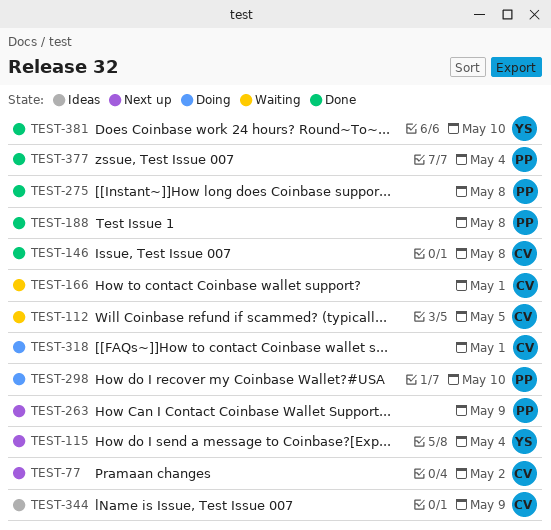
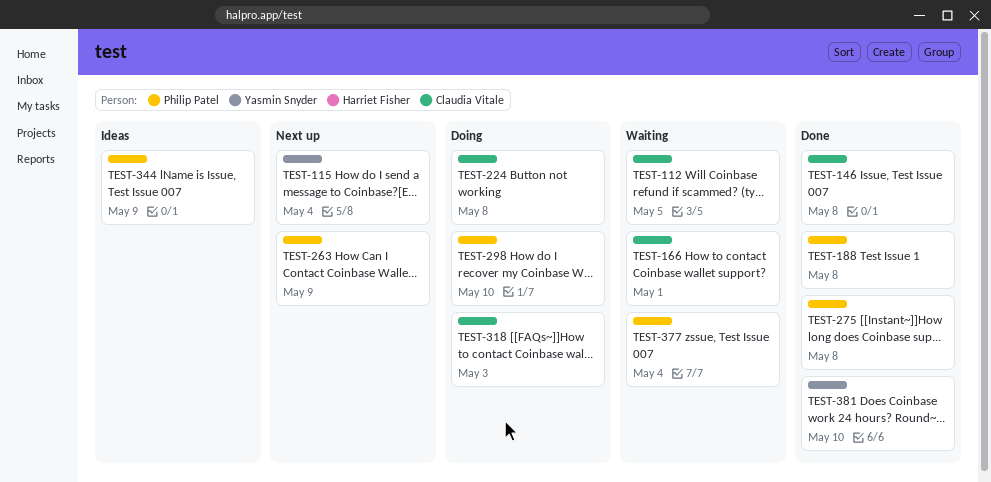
TEST-77: present -> none
TEST-224: none -> present
TEST-318, due: May 1 -> May 3
TEST-344, owner: Claudia Vitale -> Philip Patel
TEST-377, status: Done -> Waiting

